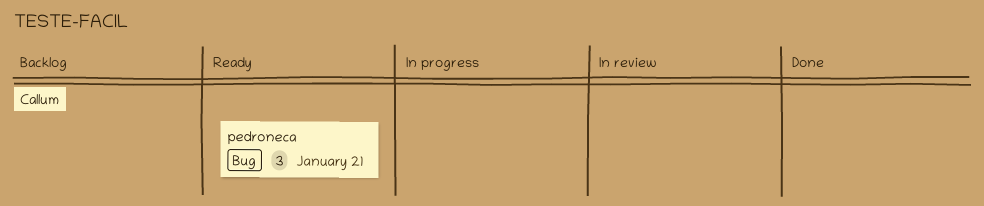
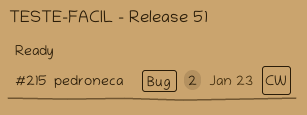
pedroneca, estimate: 3 -> 2
pedroneca, due: Jan 21 -> Jan 23

